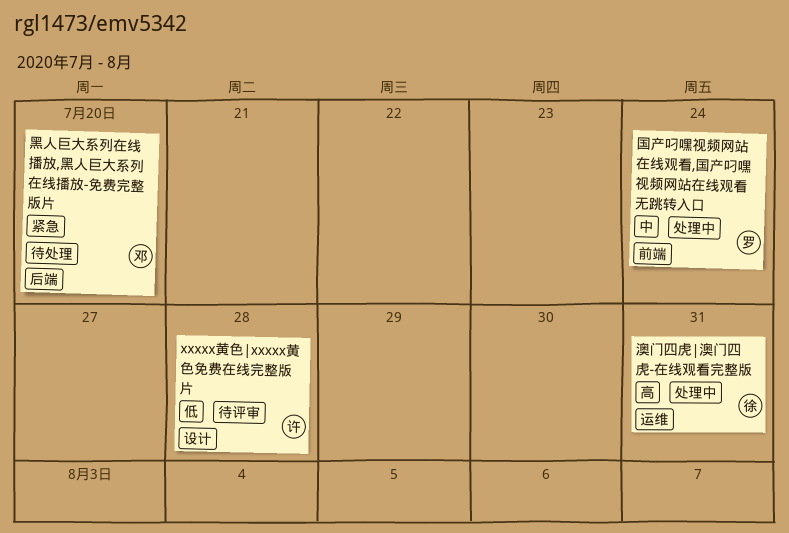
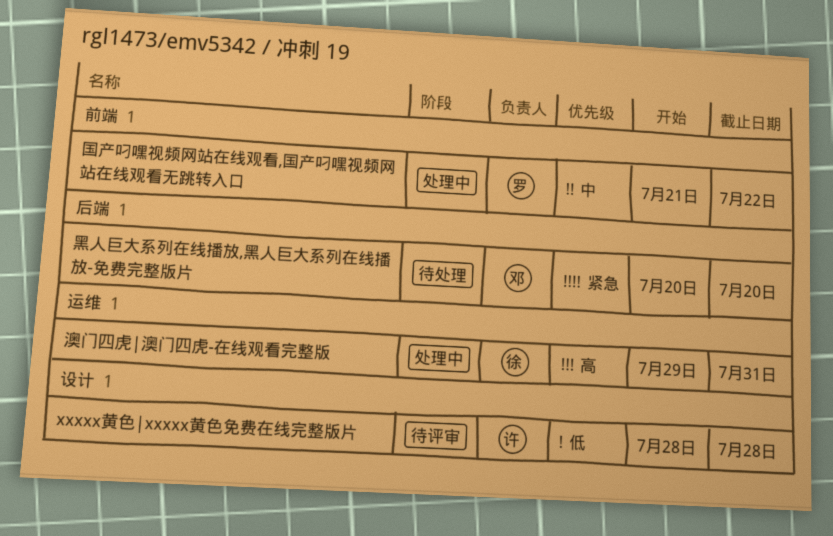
国产叼嘿视频网站在线观看,国产叼嘿视频网站在线观看无跳转入口, due: Jul 24 -> Jul 22

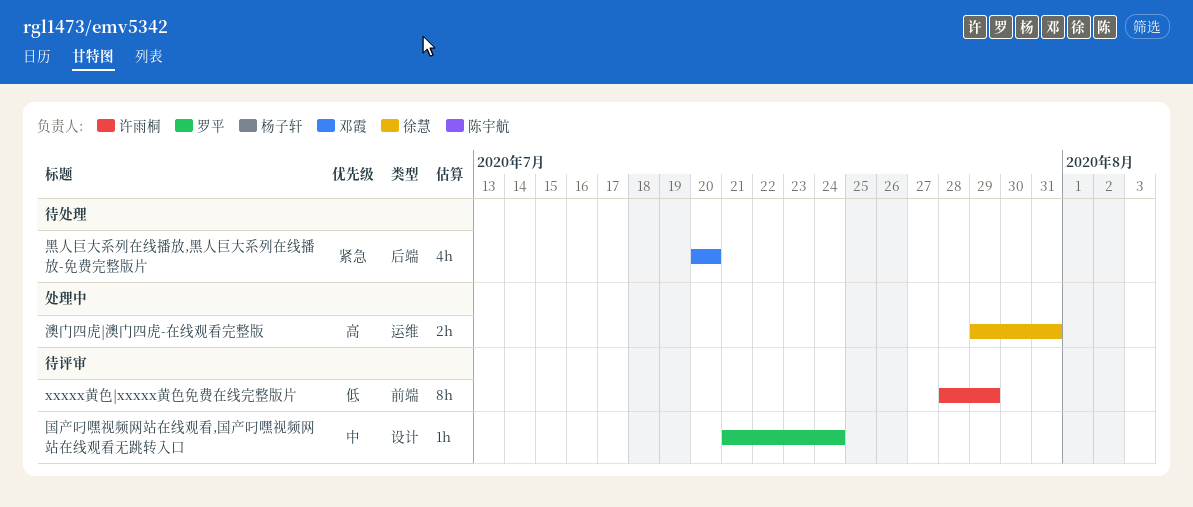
xxxxx黄色|xxxxx黄色免费在线完整版片, label: 设计 -> 前端
xxxxx黄色|xxxxx黄色免费在线完整版片, due: Jul 28 -> Jul 29
国产叼嘿视频网站在线观看,国产叼嘿视频网站在线观看无跳转入口, status: 处理中 -> 待评审
国产叼嘿视频网站在线观看,国产叼嘿视频网站在线观看无跳转入口, label: 前端 -> 设计
国产叼嘿视频网站在线观看,国产叼嘿视频网站在线观看无跳转入口, due: Jul 22 -> Jul 24

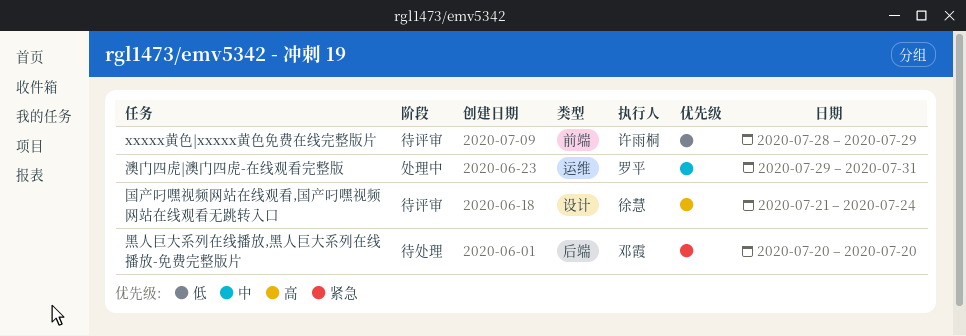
国产叼嘿视频网站在线观看,国产叼嘿视频网站在线观看无跳转入口, owner: 罗平 -> 徐慧
国产叼嘿视频网站在线观看,国产叼嘿视频网站在线观看无跳转入口, priority: 中 -> 高
澳门四虎|澳门四虎-在线观看完整版, owner: 徐慧 -> 罗平
澳门四虎|澳门四虎-在线观看完整版, priority: 高 -> 中

